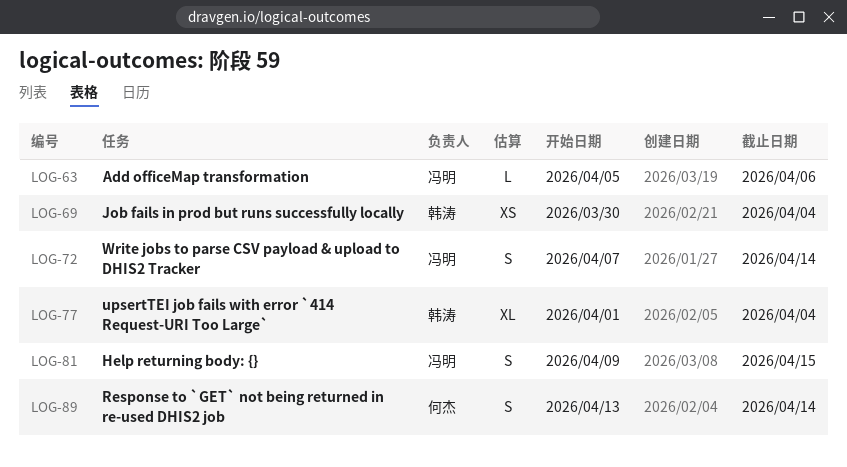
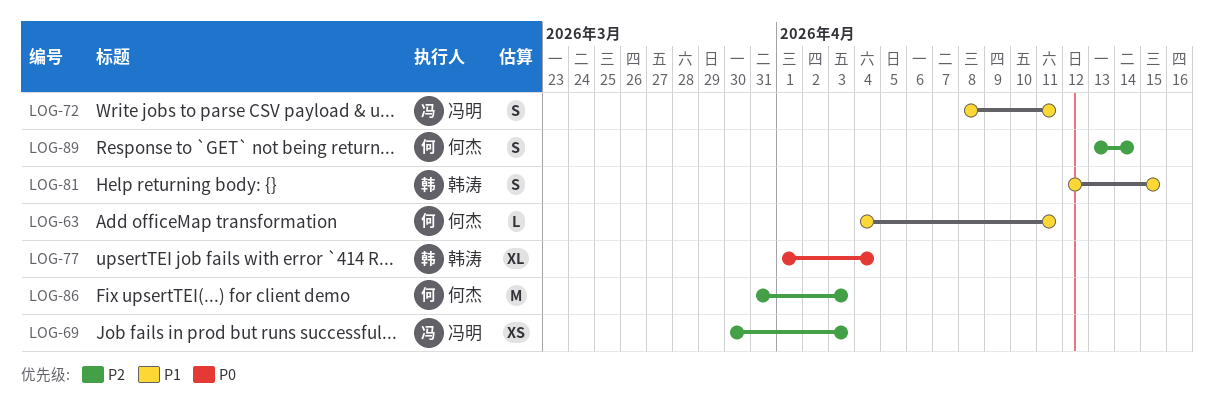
LOG-63, owner: 冯明 -> 何杰
LOG-63, start: Apr 5 -> Apr 4
LOG-63, due: Apr 6 -> Apr 11
LOG-69, owner: 韩涛 -> 冯明
LOG-69, due: Apr 4 -> Apr 3
LOG-72, start: Apr 7 -> Apr 8
LOG-72, due: Apr 14 -> Apr 11
LOG-81, owner: 冯明 -> 韩涛
LOG-81, start: Apr 9 -> Apr 12
LOG-86: none -> present

